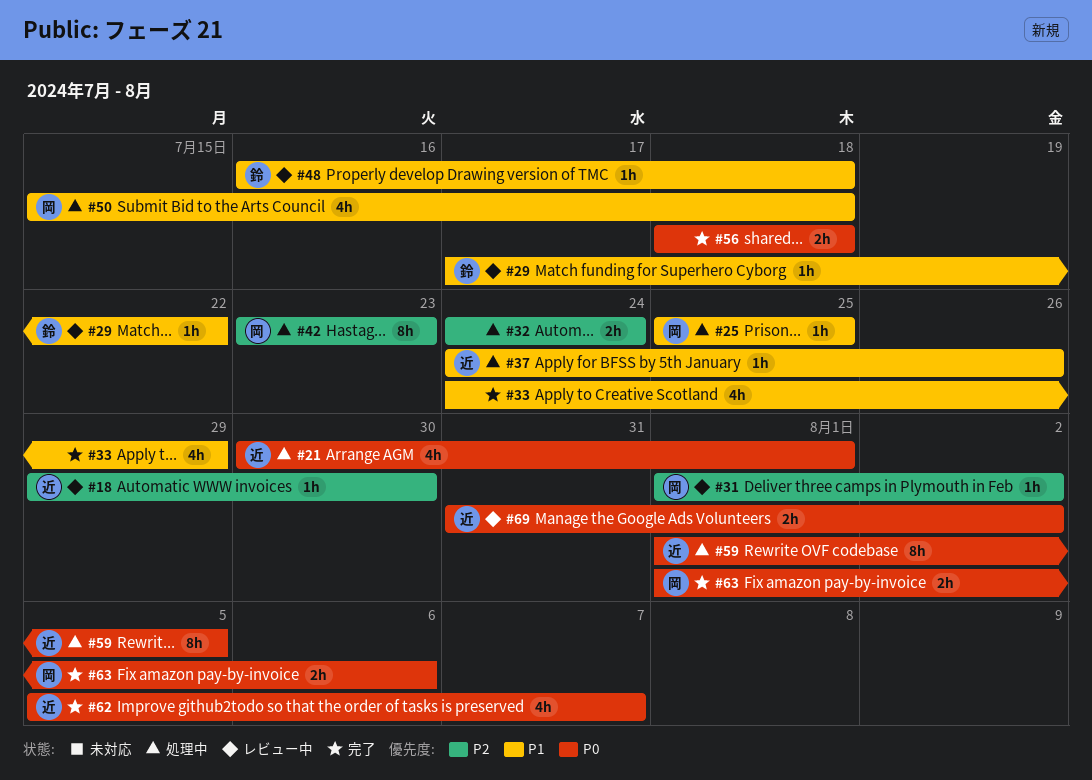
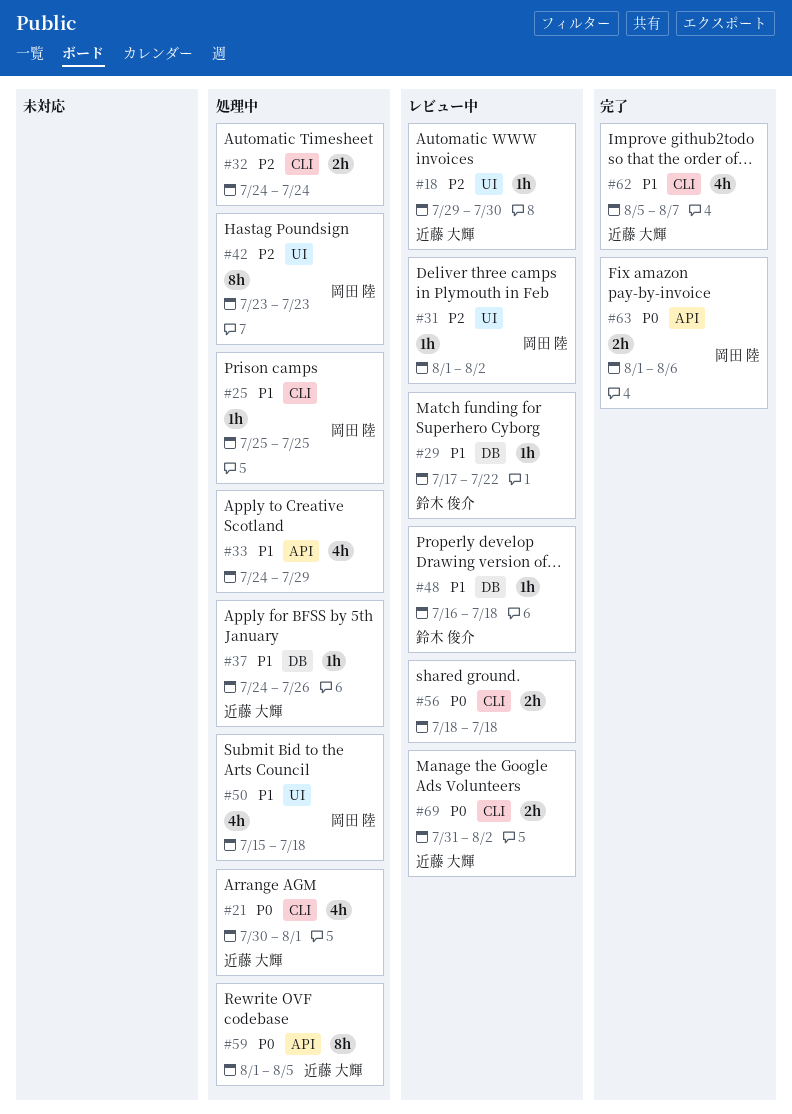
#33, status: 完了 -> 処理中
#56, status: 完了 -> レビュー中
#62, priority: P0 -> P1

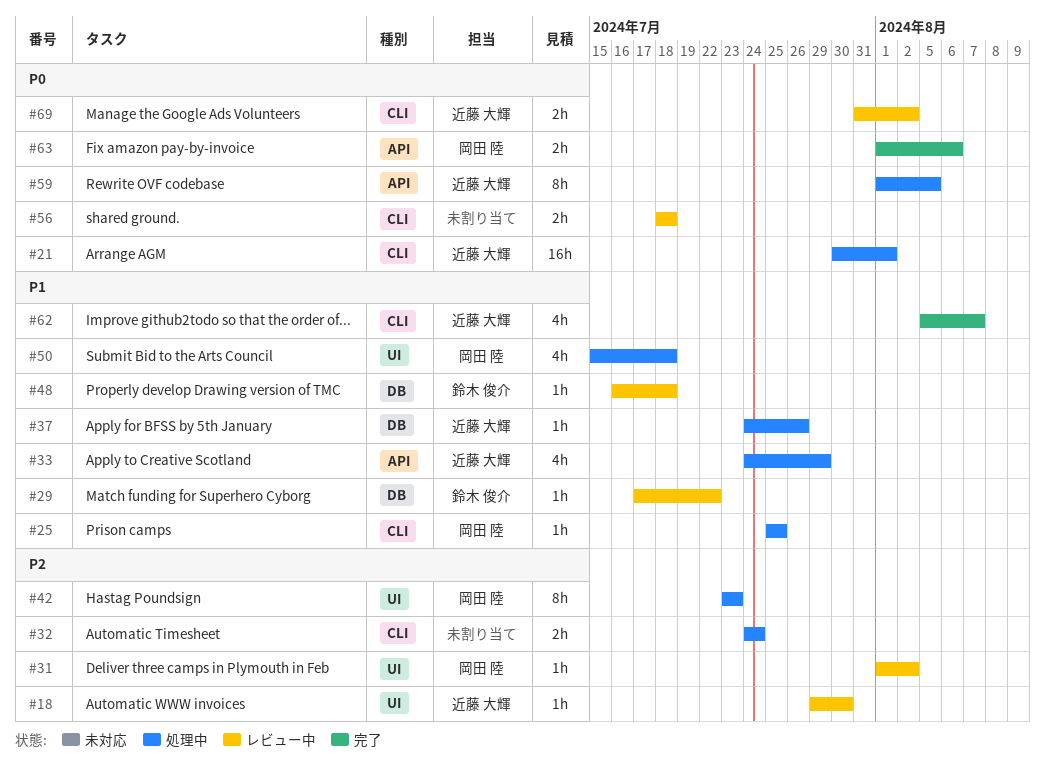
#21, estimate: 4h -> 16h
#33, owner: none -> 近藤 大輝

